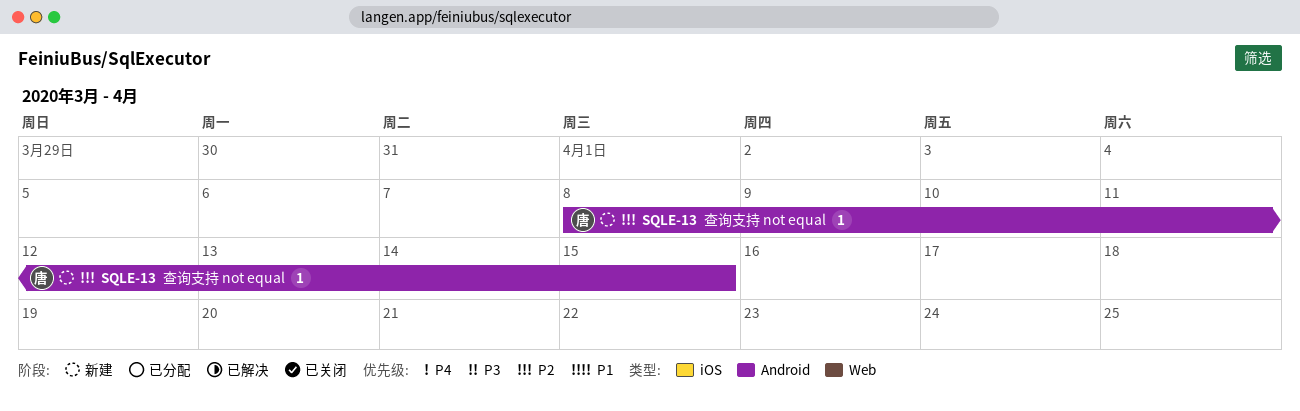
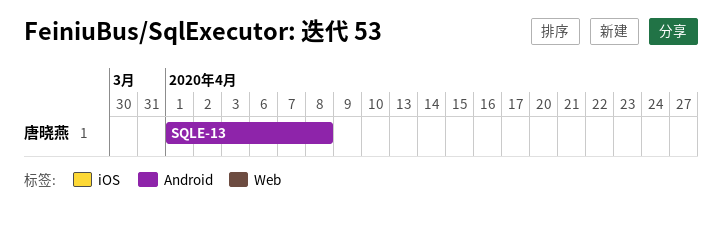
SQLE-13, start: Apr 8 -> Apr 1
SQLE-13, due: Apr 15 -> Apr 8

